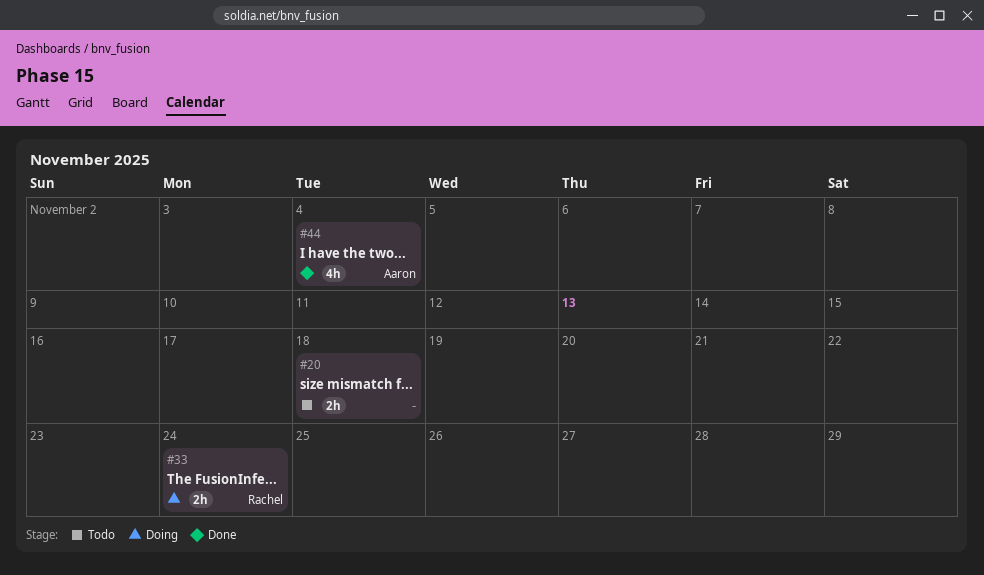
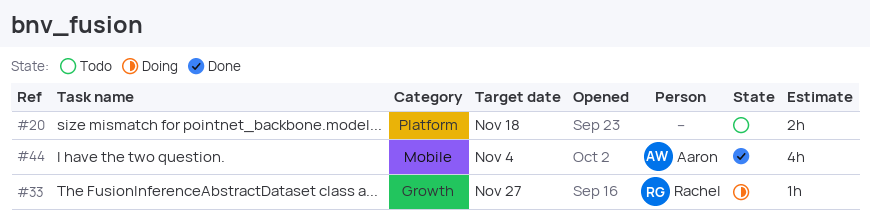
#33, estimate: 2h -> 1h
#33, due: Nov 24 -> Nov 27

